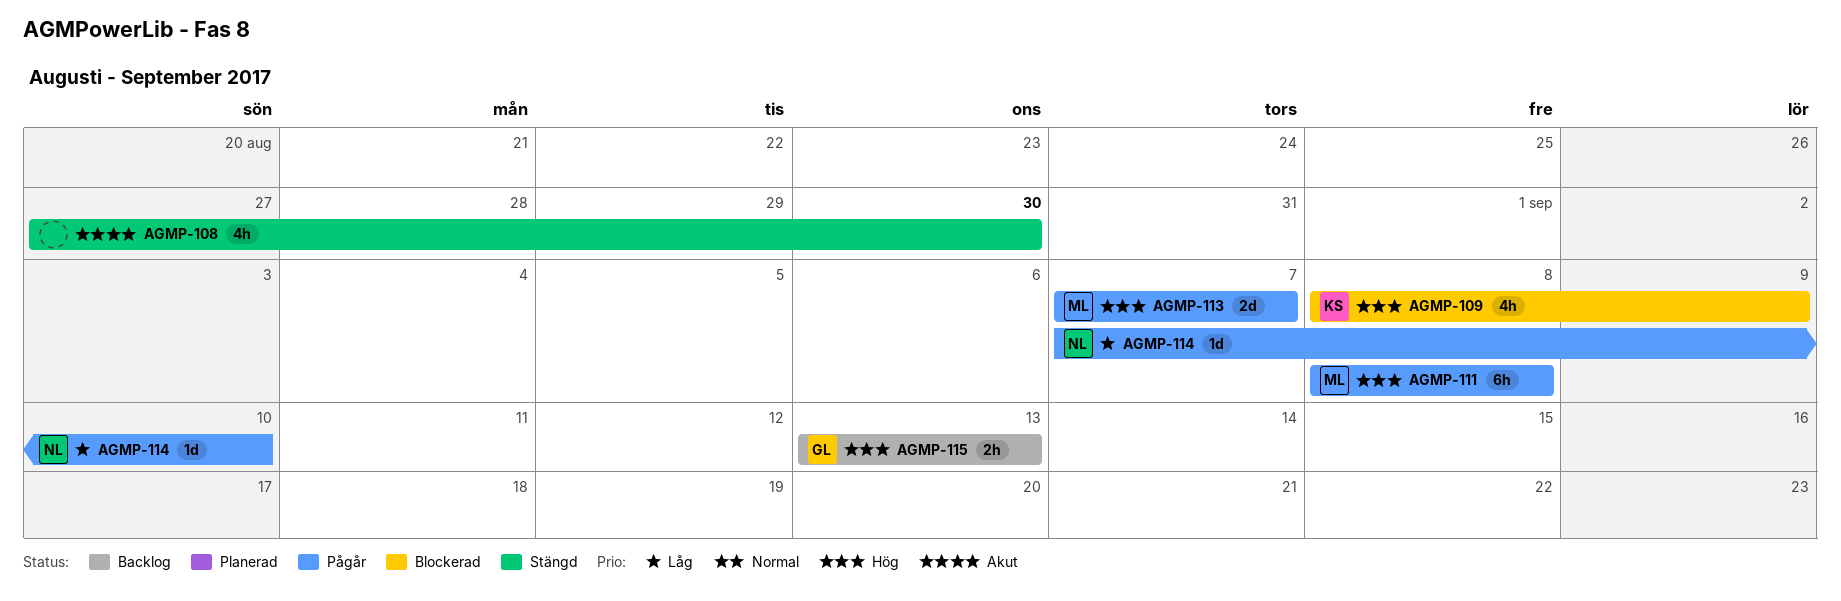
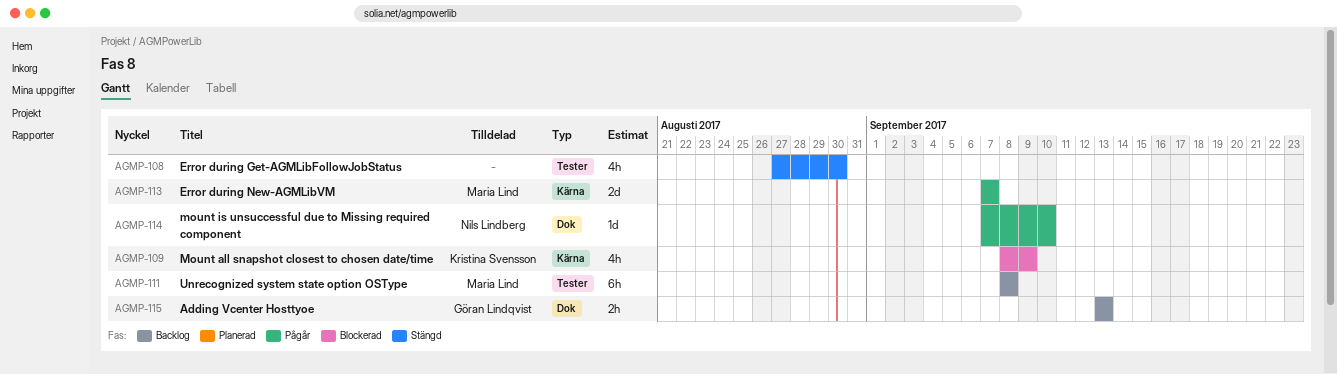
AGMP-111, status: Pågår -> Backlog

